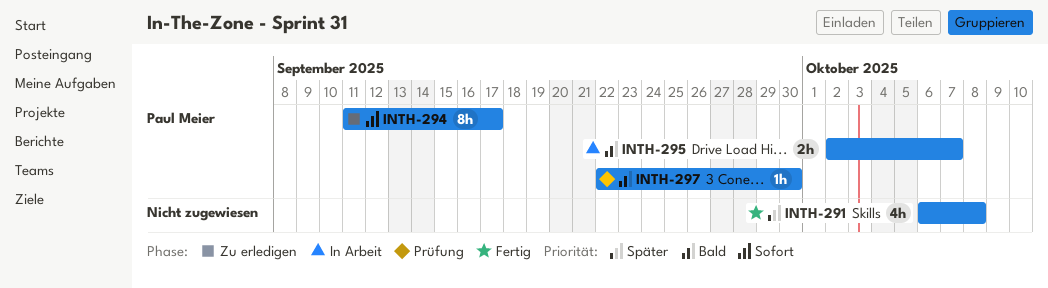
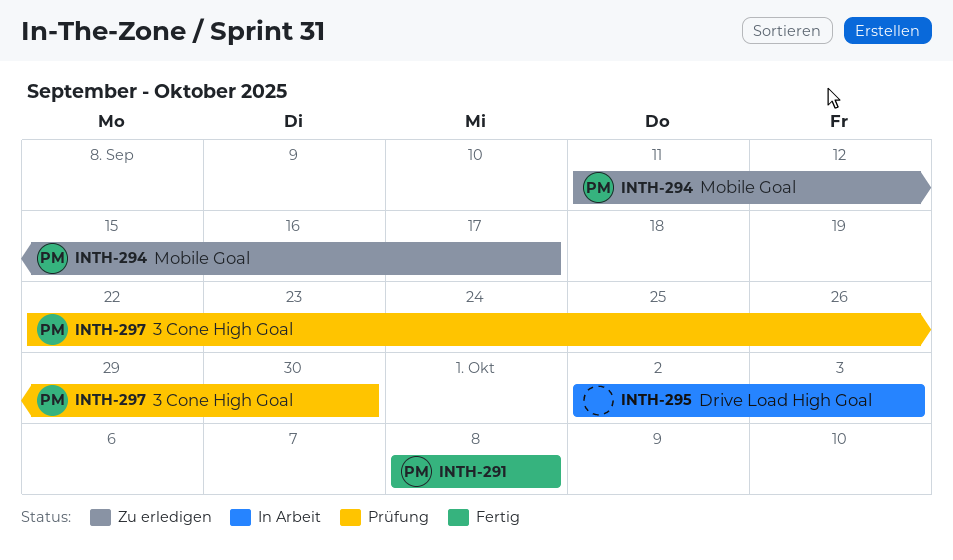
INTH-291, owner: none -> Paul Meier
INTH-291, start: Oct 6 -> Oct 8
INTH-295, owner: Paul Meier -> none
INTH-295, due: Oct 7 -> Oct 3

